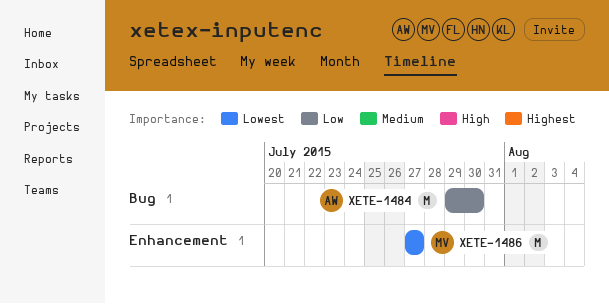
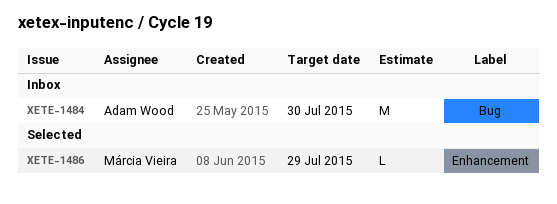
XETE-1486, estimate: M -> L
XETE-1486, due: Jul 27 -> Jul 29

